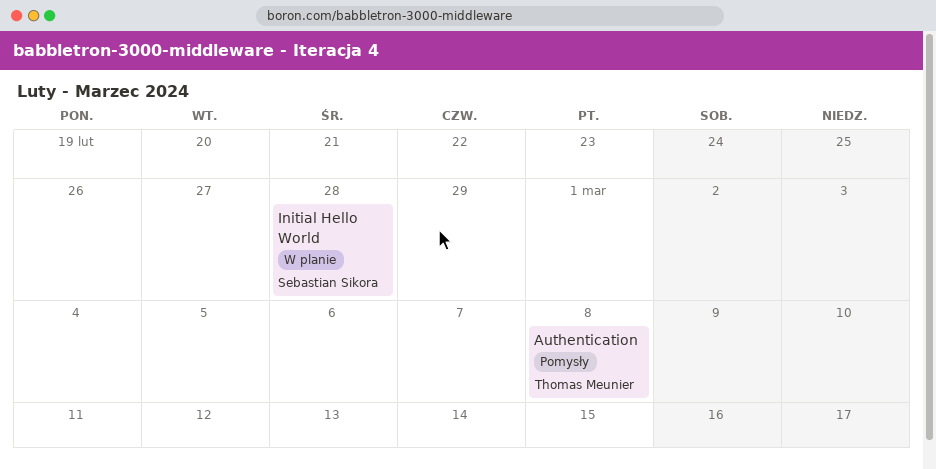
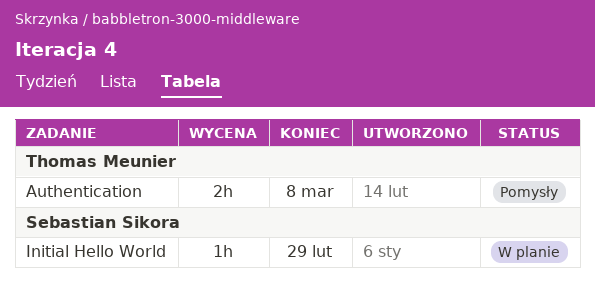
Initial Hello World, due: Feb 28 -> Feb 29

